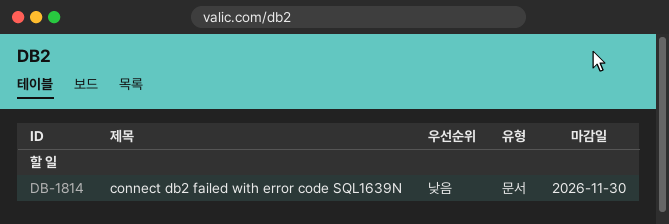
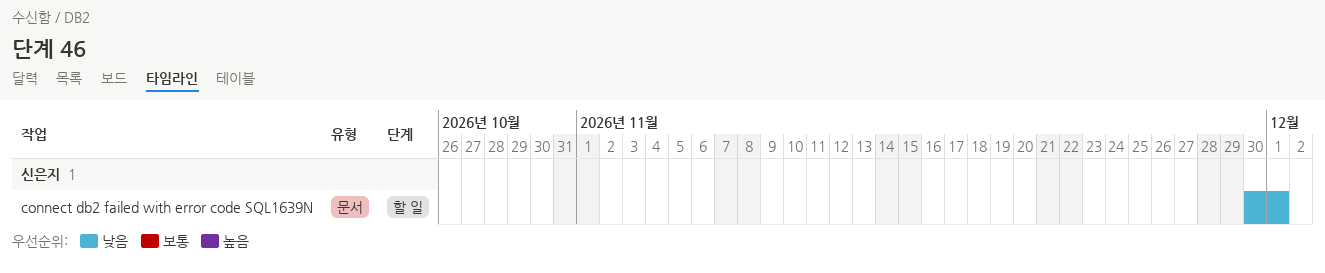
connect db2 failed with error code SQL1639N, due: Nov 30 -> Dec 1

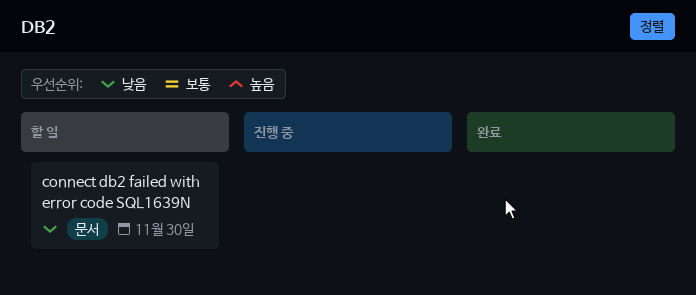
connect db2 failed with error code SQL1639N, due: Dec 1 -> Nov 30

